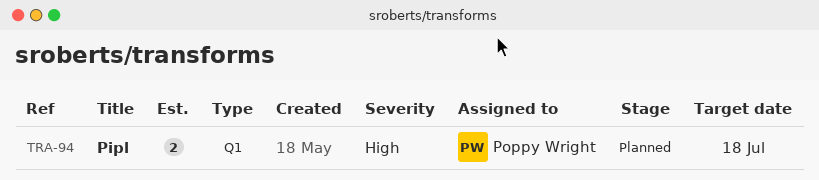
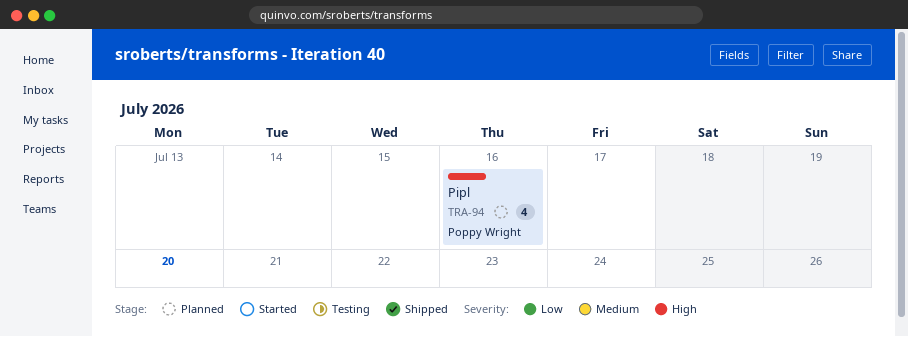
TRA-94, estimate: 2 -> 4
TRA-94, due: Jul 18 -> Jul 16

